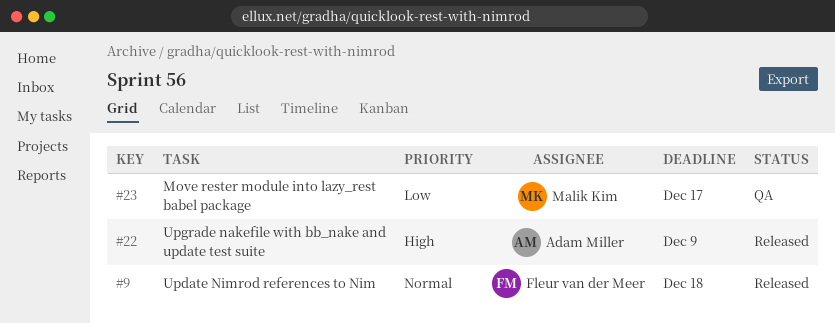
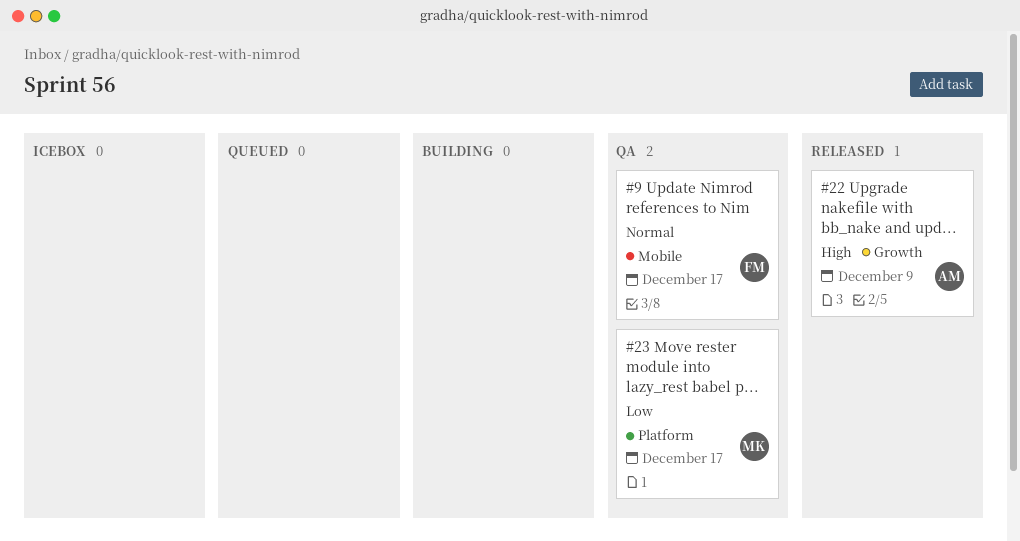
#9, status: Released -> QA
#9, due: Dec 18 -> Dec 17

